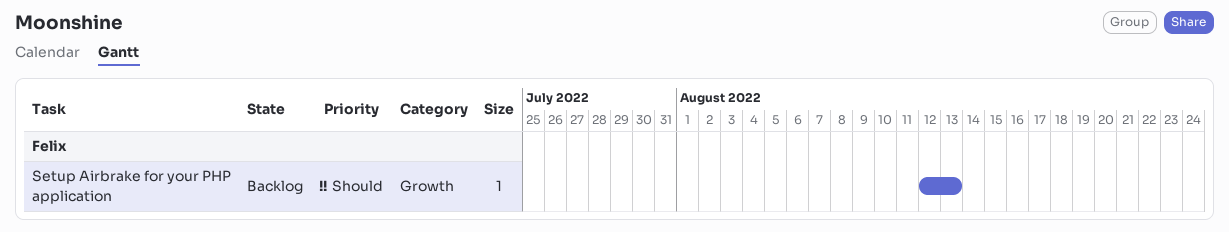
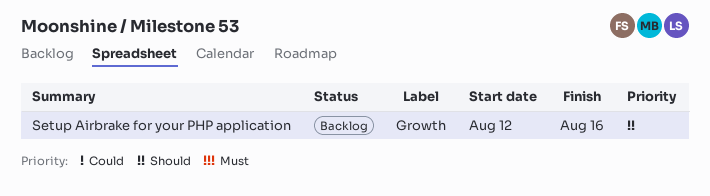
Setup Airbrake for your PHP application, due: Aug 13 -> Aug 16

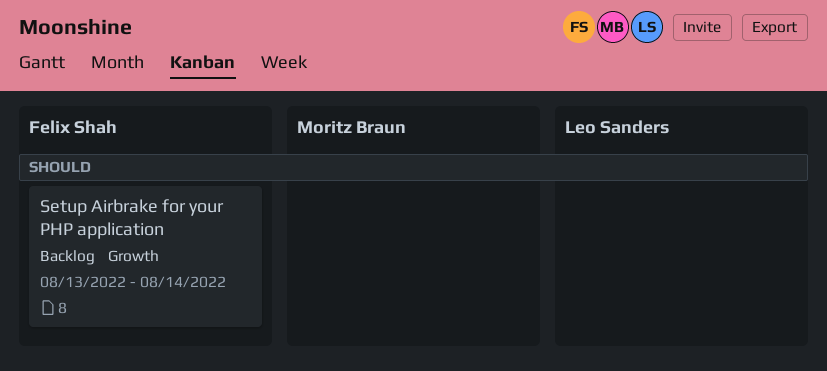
Setup Airbrake for your PHP application, start: Aug 12 -> Aug 13
Setup Airbrake for your PHP application, due: Aug 16 -> Aug 14

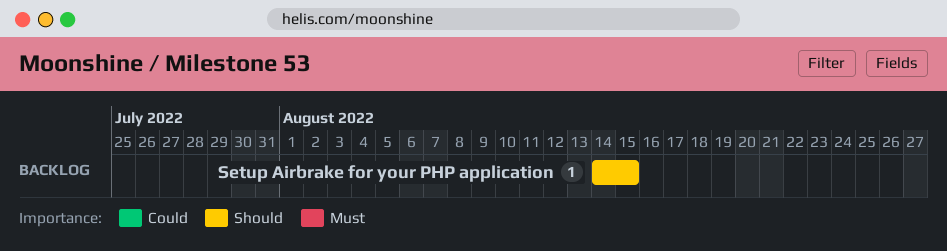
Setup Airbrake for your PHP application, start: Aug 13 -> Aug 14
Setup Airbrake for your PHP application, due: Aug 14 -> Aug 15

